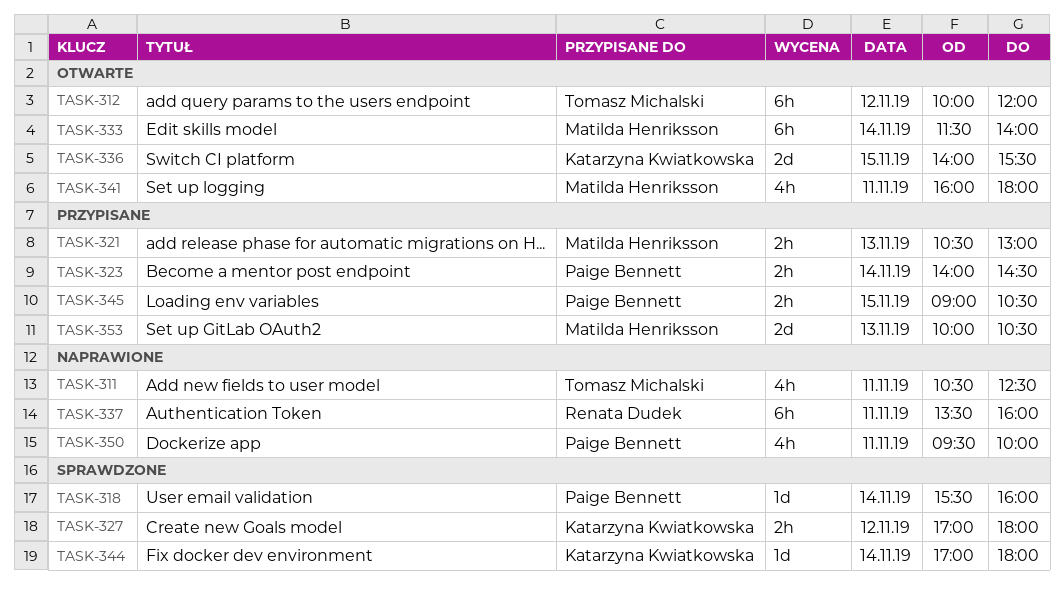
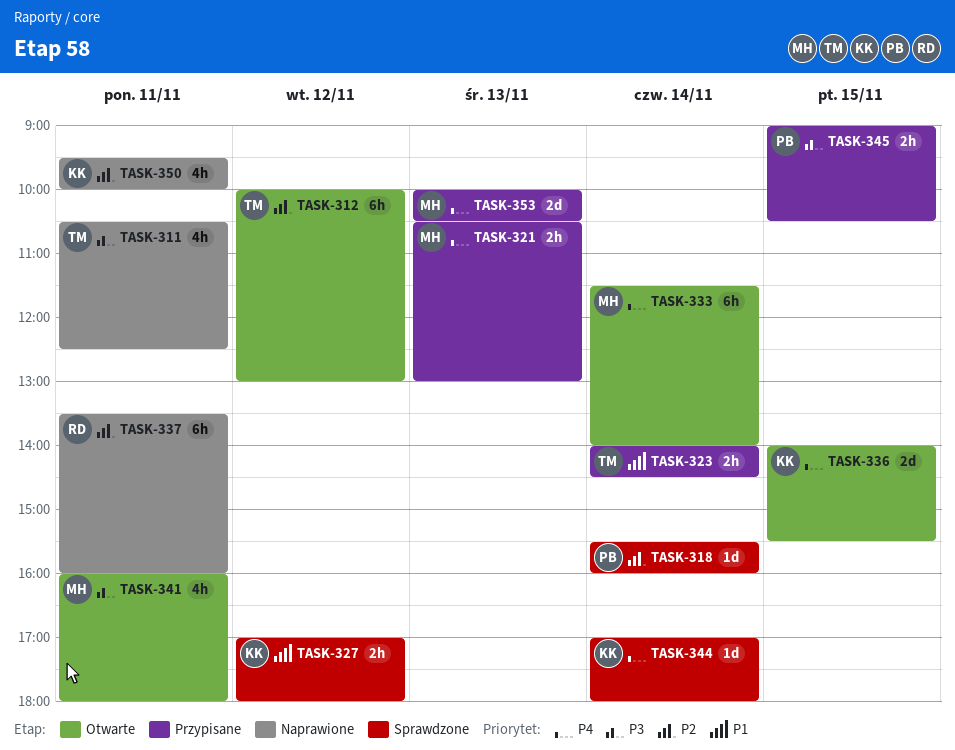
TASK-312, ends: 12:00 -> 13:00
TASK-323, owner: Paige Bennett -> Tomasz Michalski
TASK-350, owner: Paige Bennett -> Katarzyna Kwiatkowska

